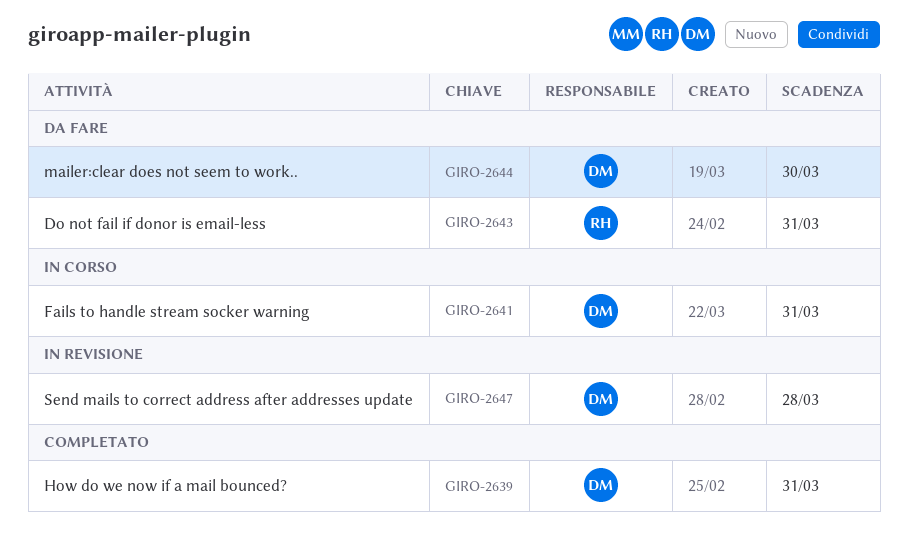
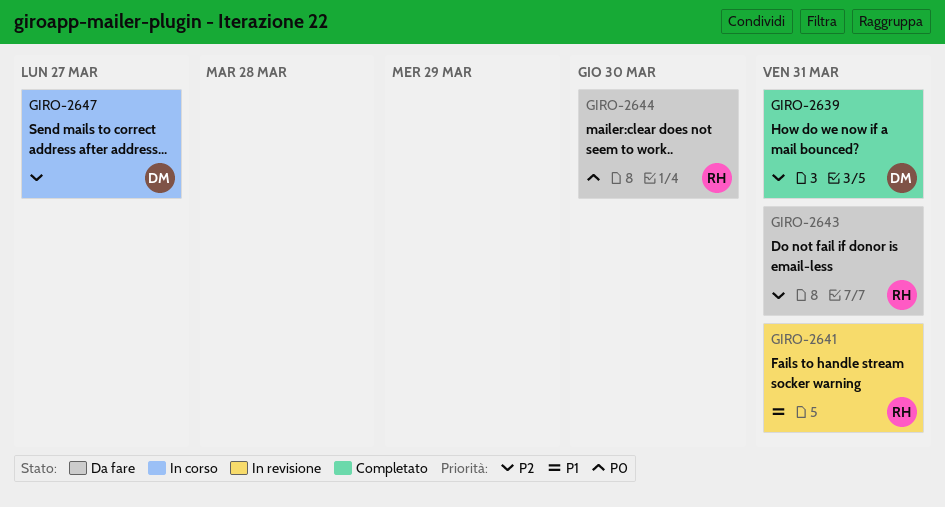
GIRO-2641, status: In corso -> In revisione
GIRO-2641, owner: DM -> RH
GIRO-2644, owner: DM -> RH
GIRO-2647, status: In revisione -> In corso
GIRO-2647, due: Mar 28 -> Mar 27

